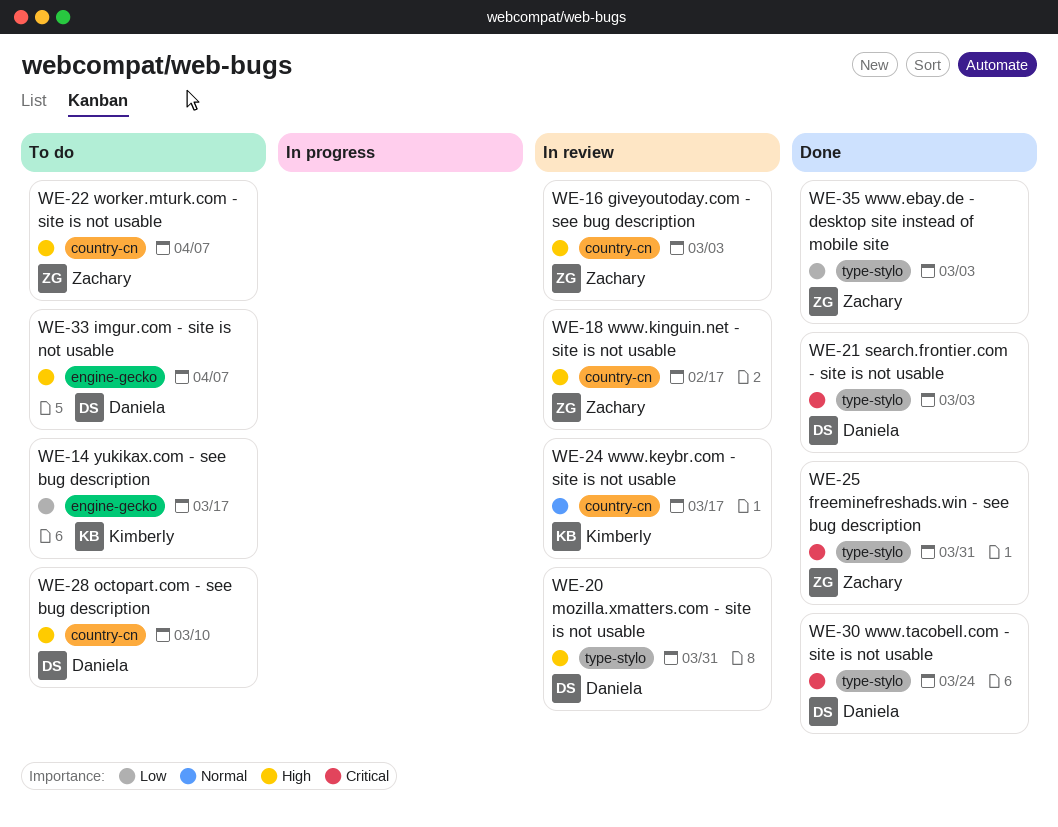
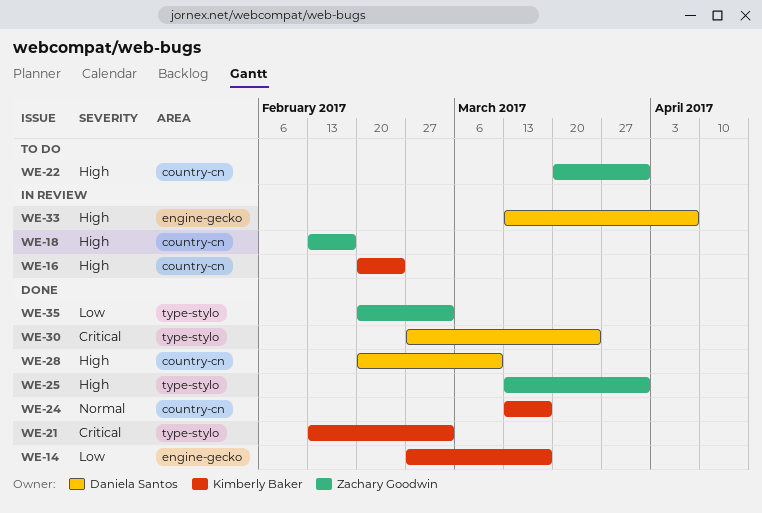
WE-14, status: To do -> Done
WE-16, owner: Zachary Goodwin -> Kimberly Baker
WE-16, due: Mar 3 -> Feb 24
WE-20: present -> none
WE-21, owner: Daniela Santos -> Kimberly Baker
WE-22, due: Apr 7 -> Mar 31
WE-24, status: In review -> Done
WE-25, priority: Critical -> High
WE-28, status: To do -> Done
WE-33, status: To do -> In review

